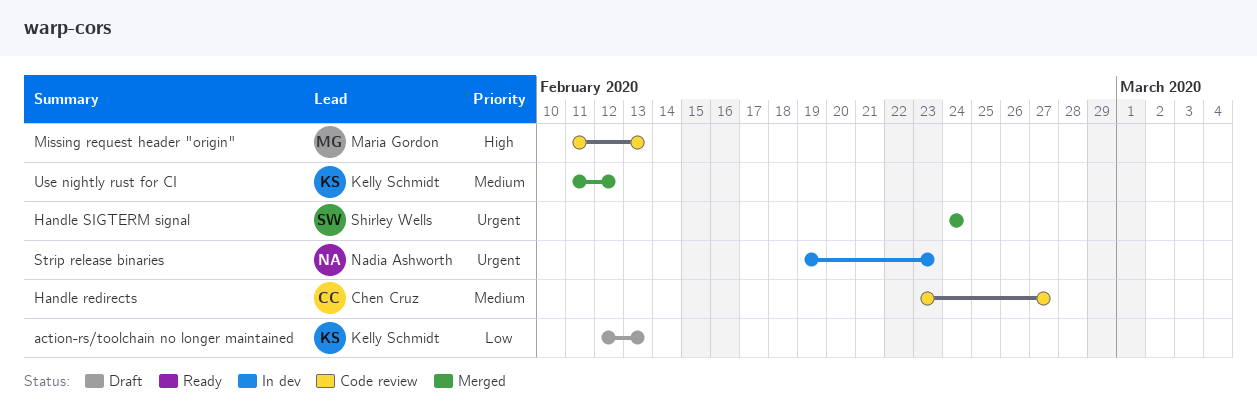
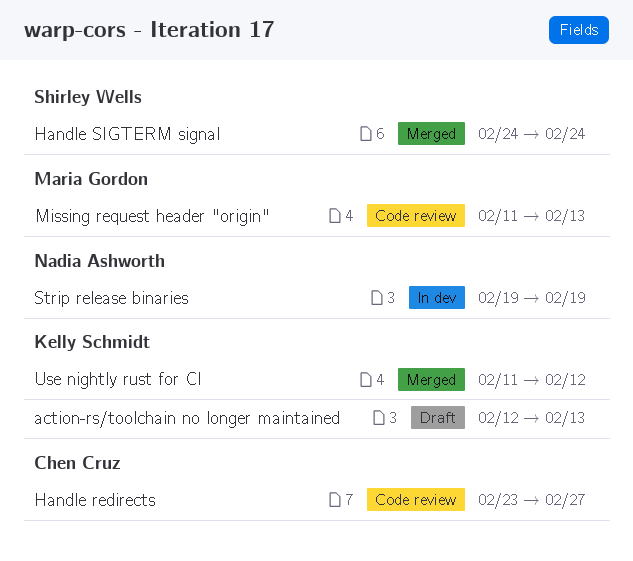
Strip release binaries, due: Feb 23 -> Feb 19

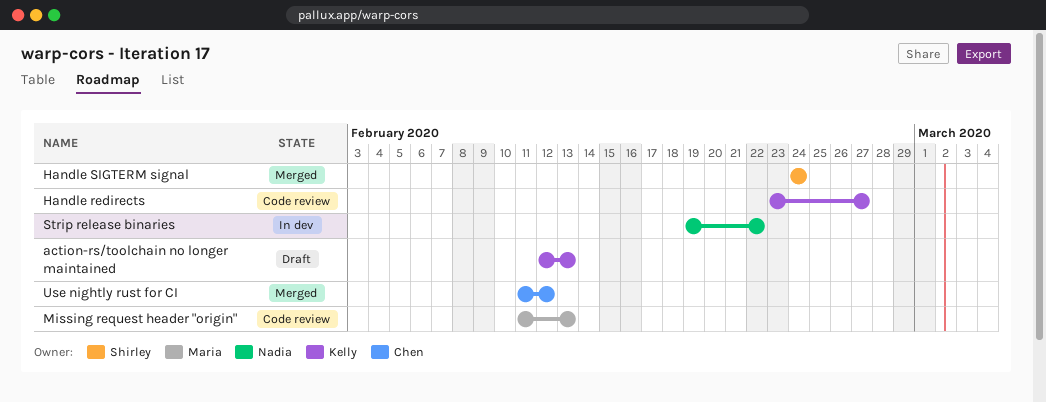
Handle redirects, owner: Chen Cruz -> Kelly Schmidt
Strip release binaries, due: Feb 19 -> Feb 22
Use nightly rust for CI, owner: Kelly Schmidt -> Chen Cruz

